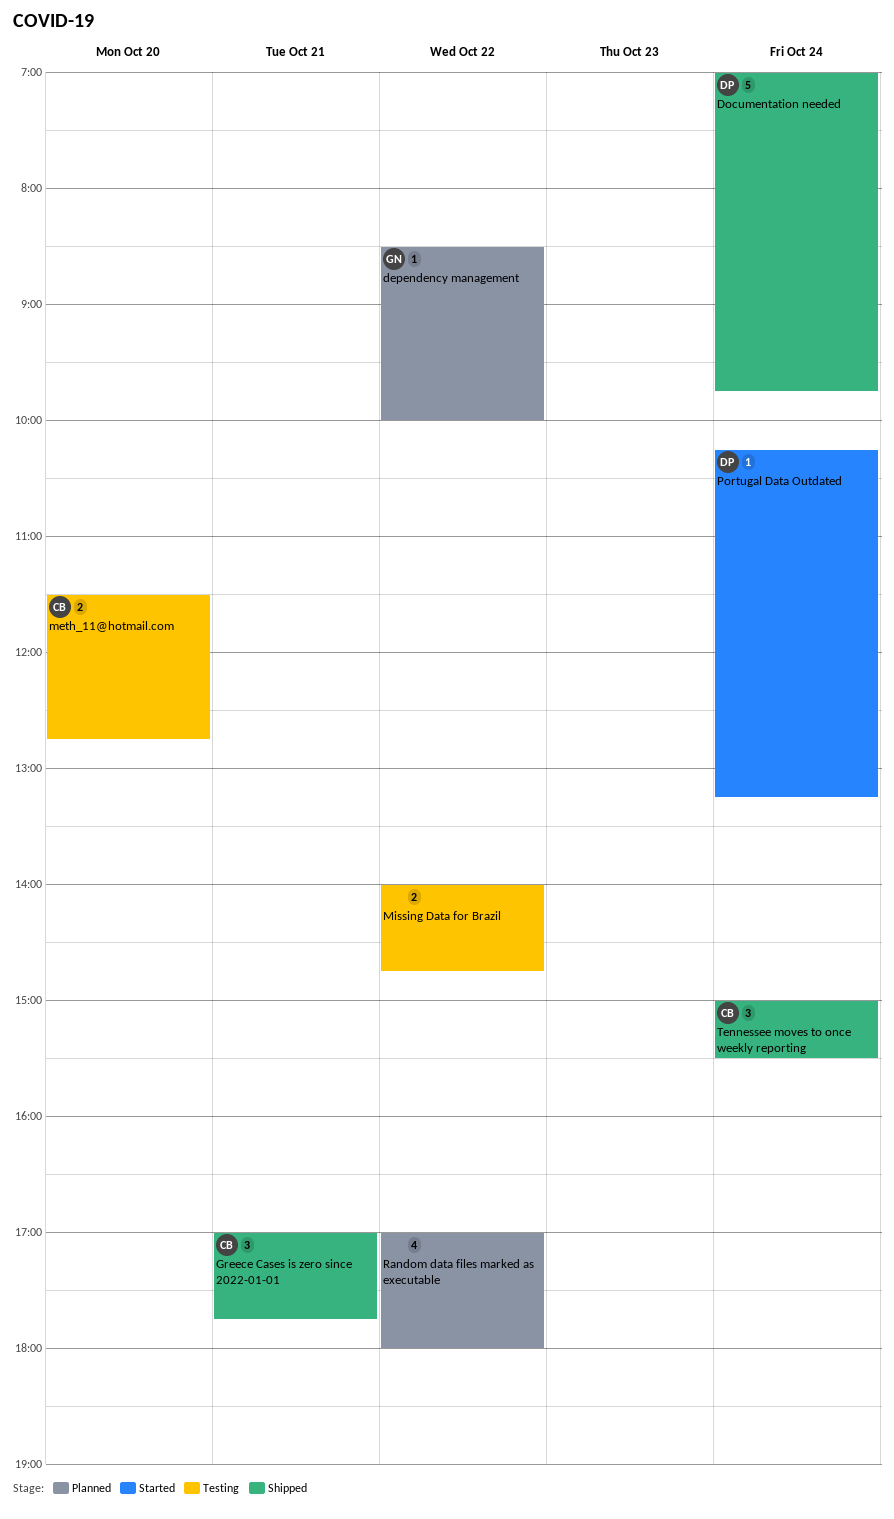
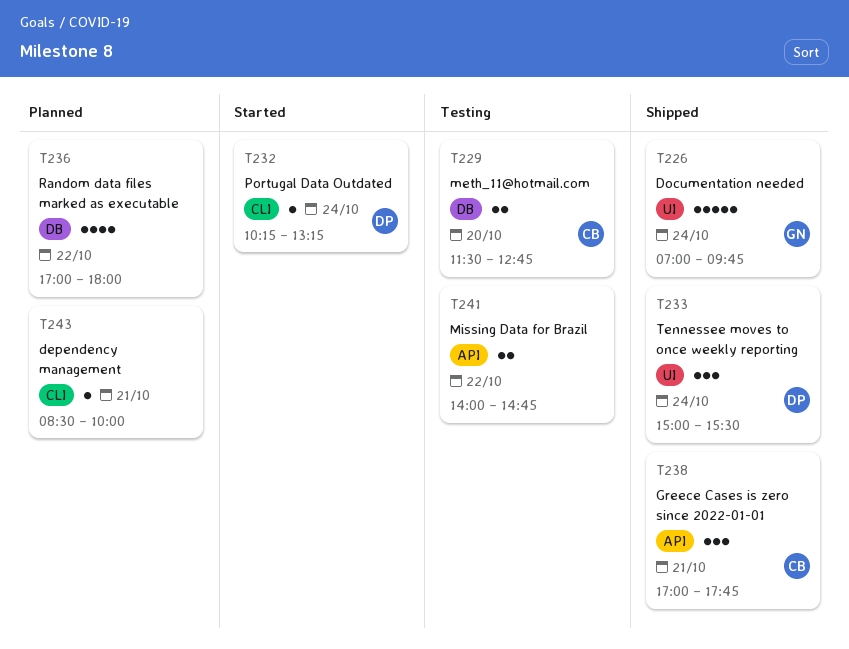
dependency management, owner: GN -> none
dependency management, day: Oct 22 -> Oct 21
Documentation needed, owner: DP -> GN
Tennessee moves to once weekly reporting, owner: CB -> DP

